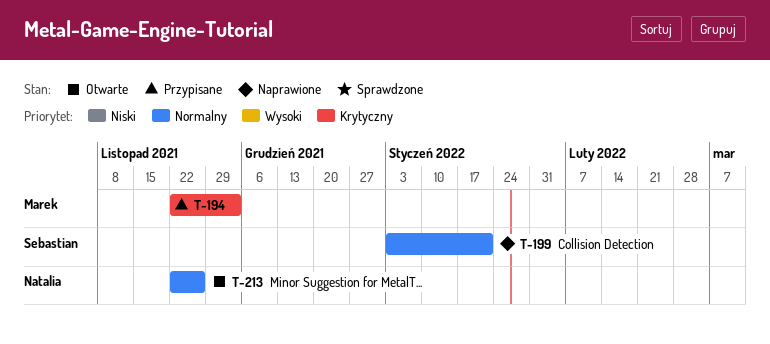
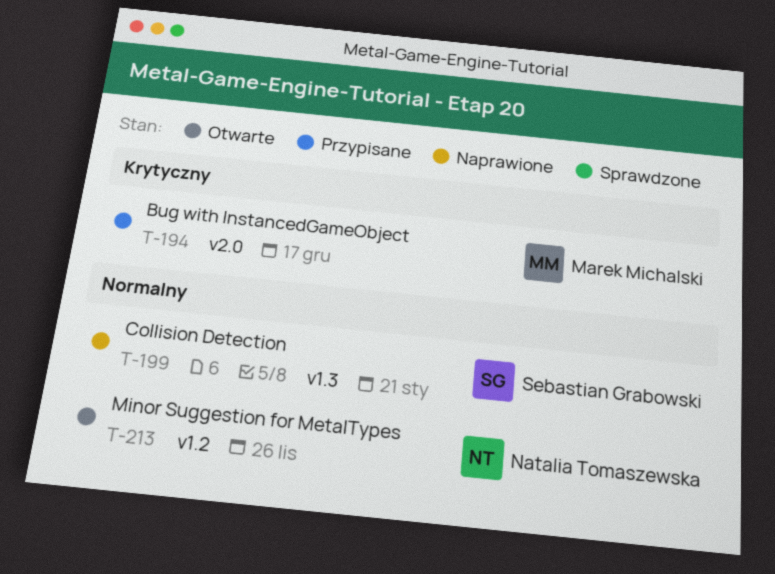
T-194, due: Dec 3 -> Dec 17

